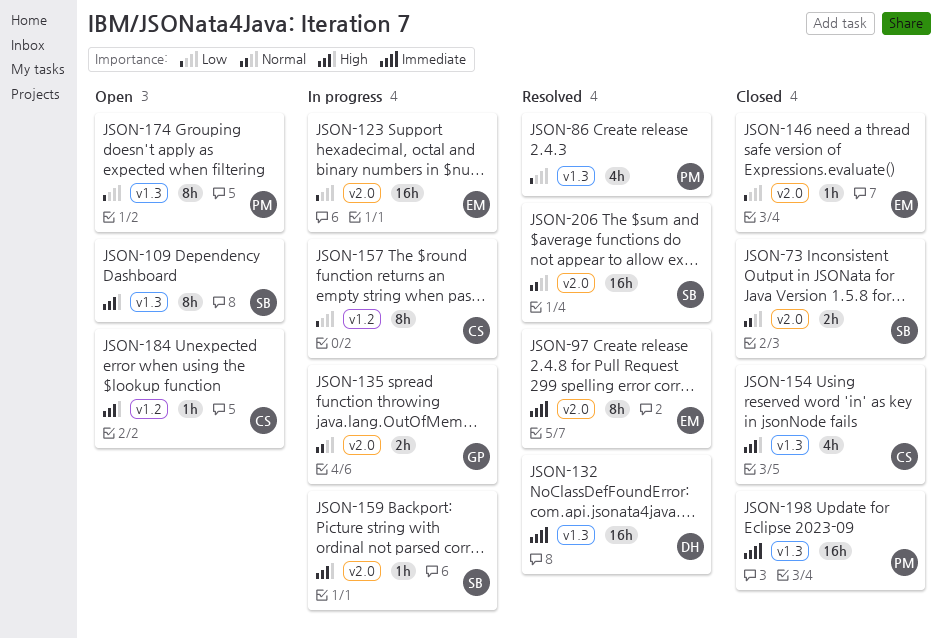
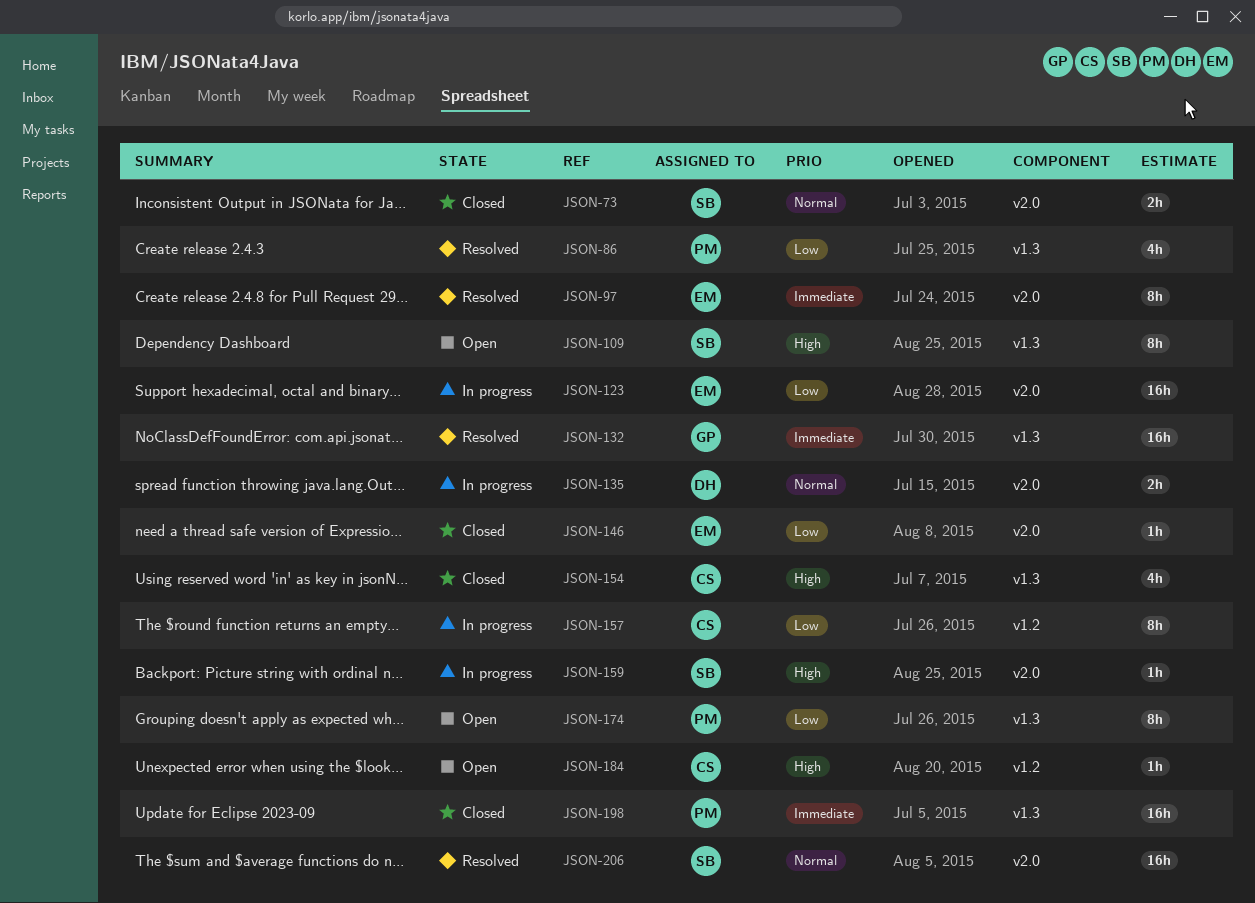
JSON-132, owner: DH -> GP
JSON-135, owner: GP -> DH

